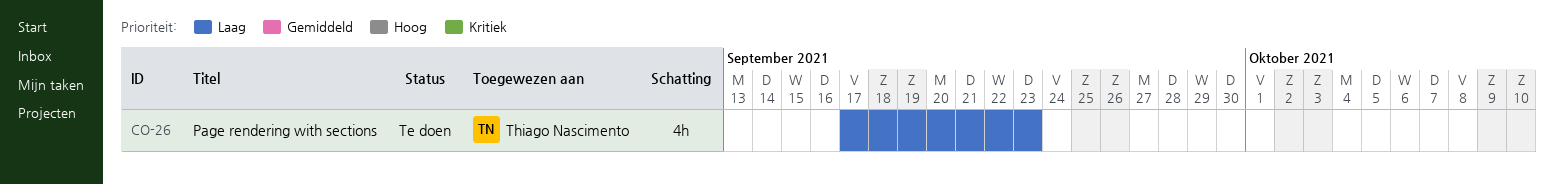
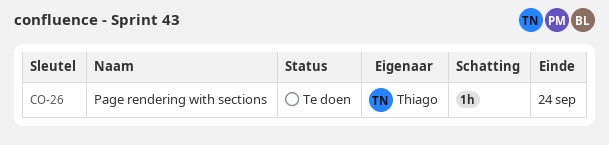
CO-26, estimate: 4h -> 1h
CO-26, due: Sep 23 -> Sep 24

